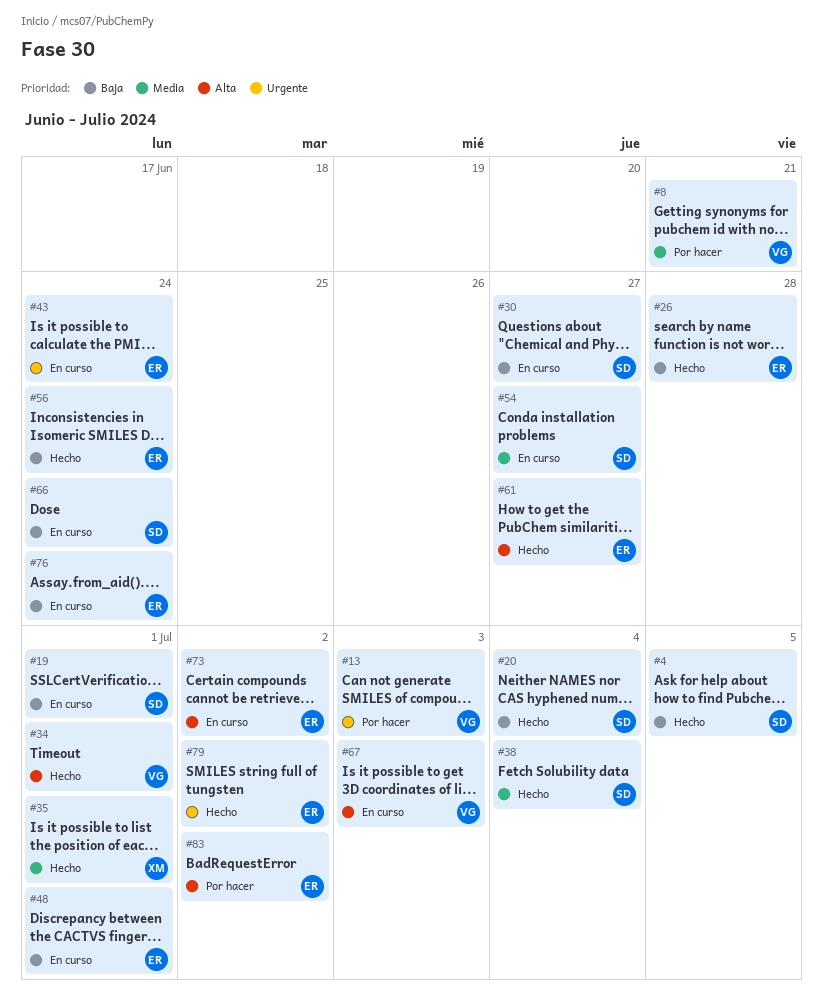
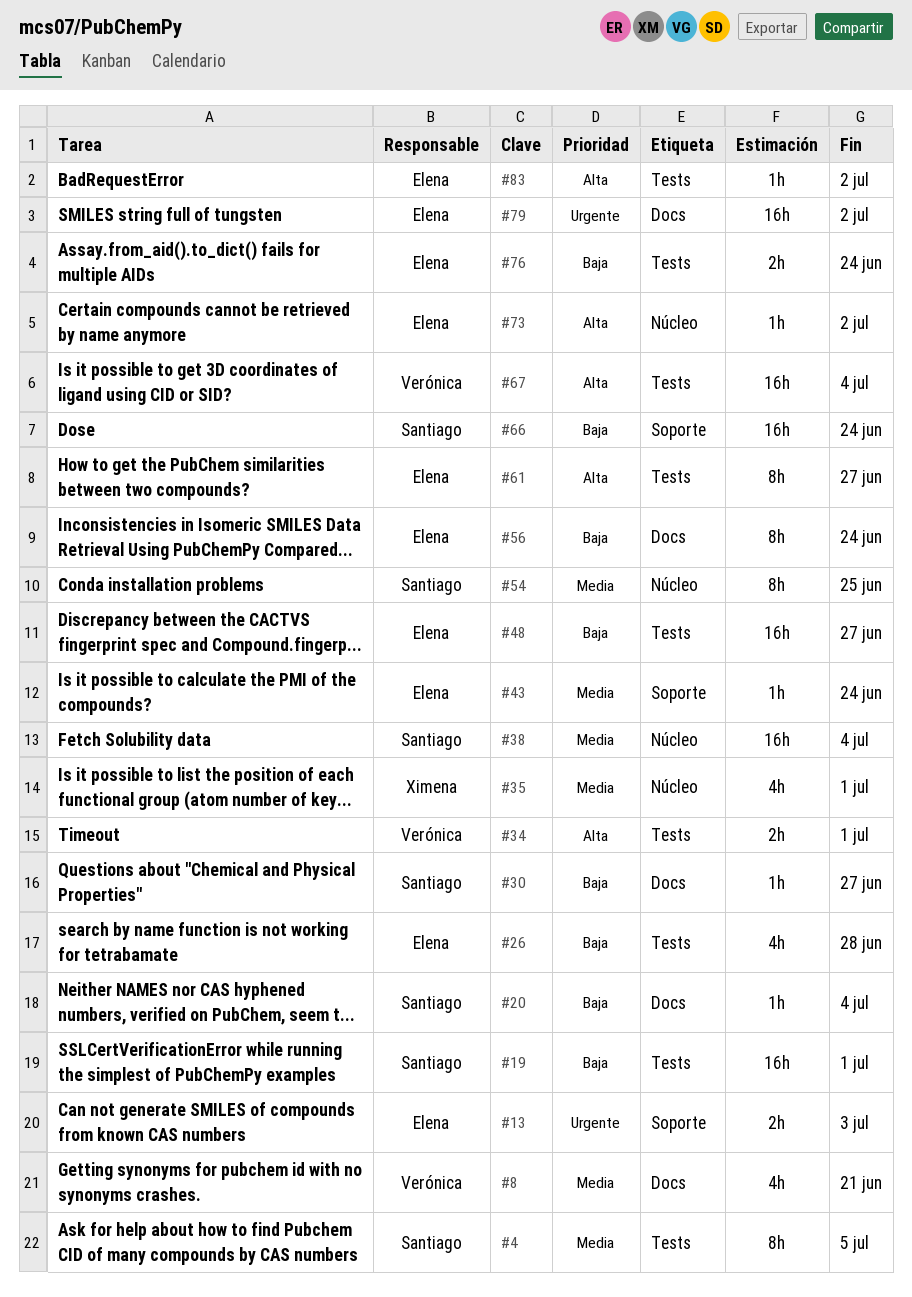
#4, priority: Baja -> Media
#13, owner: Verónica -> Elena
#43, priority: Urgente -> Media
#48, due: Jul 1 -> Jun 27
#54, due: Jun 27 -> Jun 25
#67, due: Jul 3 -> Jul 4

